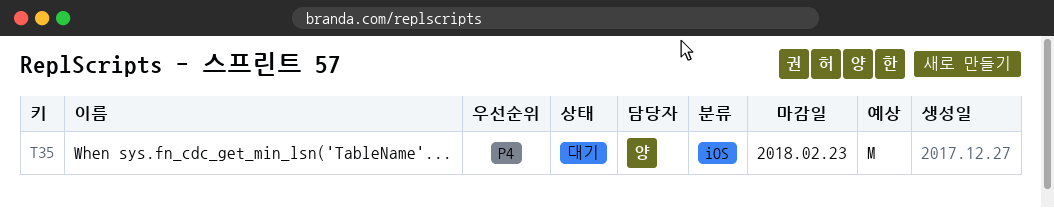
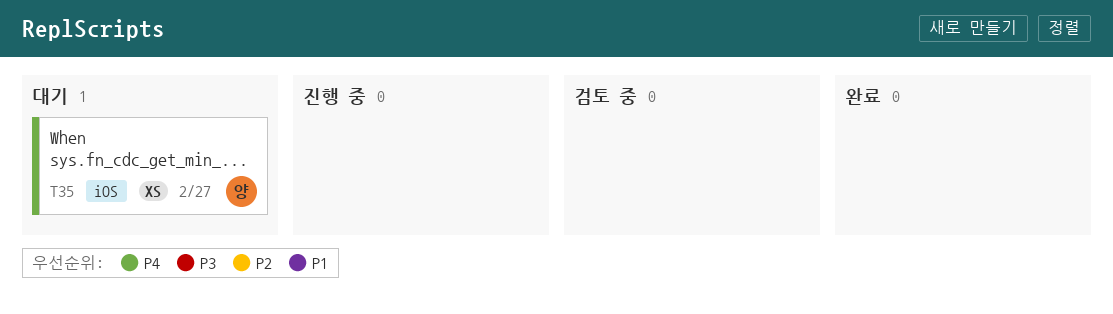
T35, estimate: M -> XS
T35, due: Feb 23 -> Feb 27

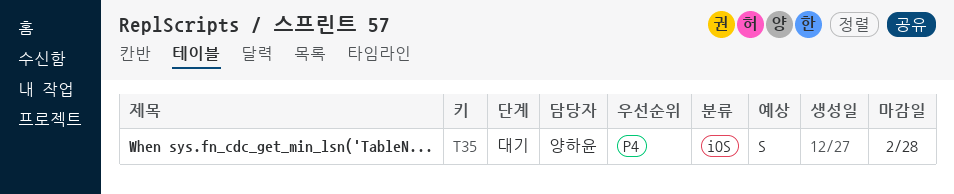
T35, estimate: XS -> S
T35, due: Feb 27 -> Feb 28

